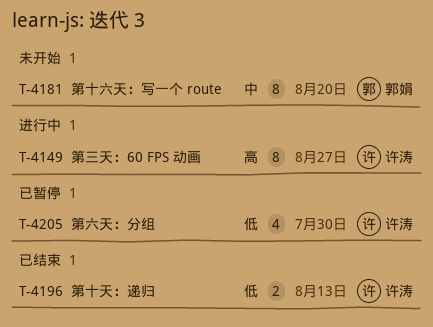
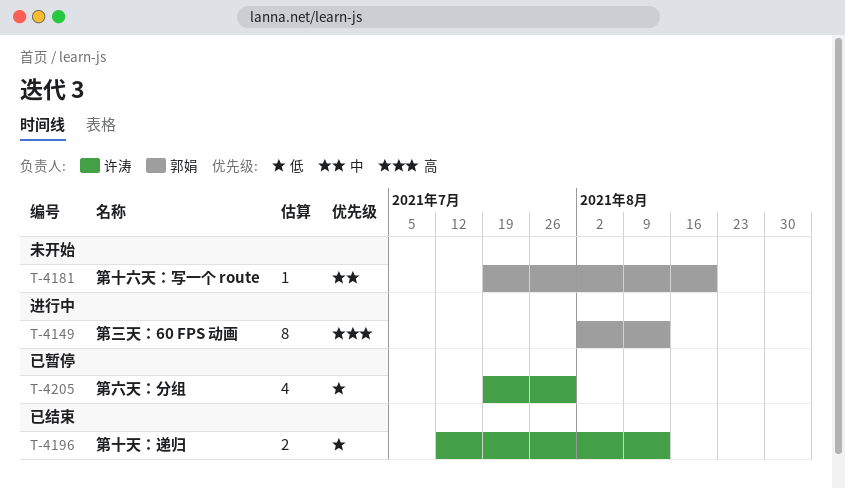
T-4149, owner: 许涛 -> 郭娟
T-4149, due: Aug 27 -> Aug 13
T-4181, estimate: 8 -> 1

